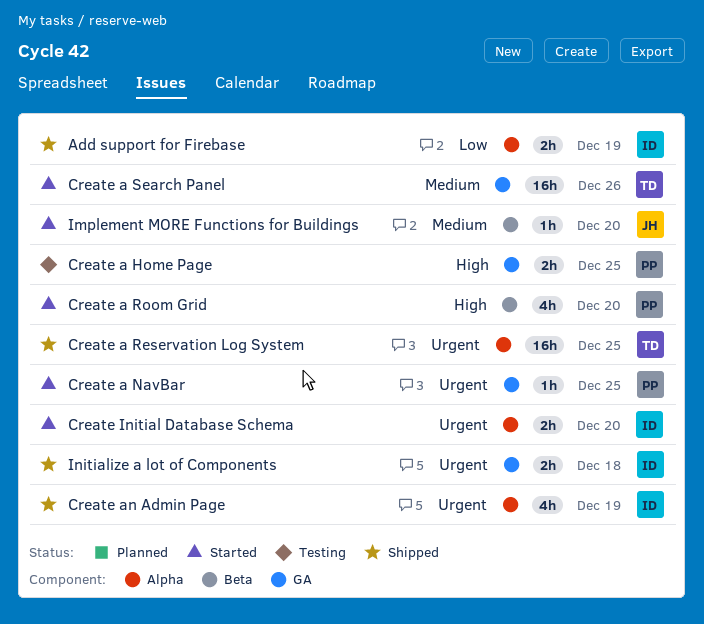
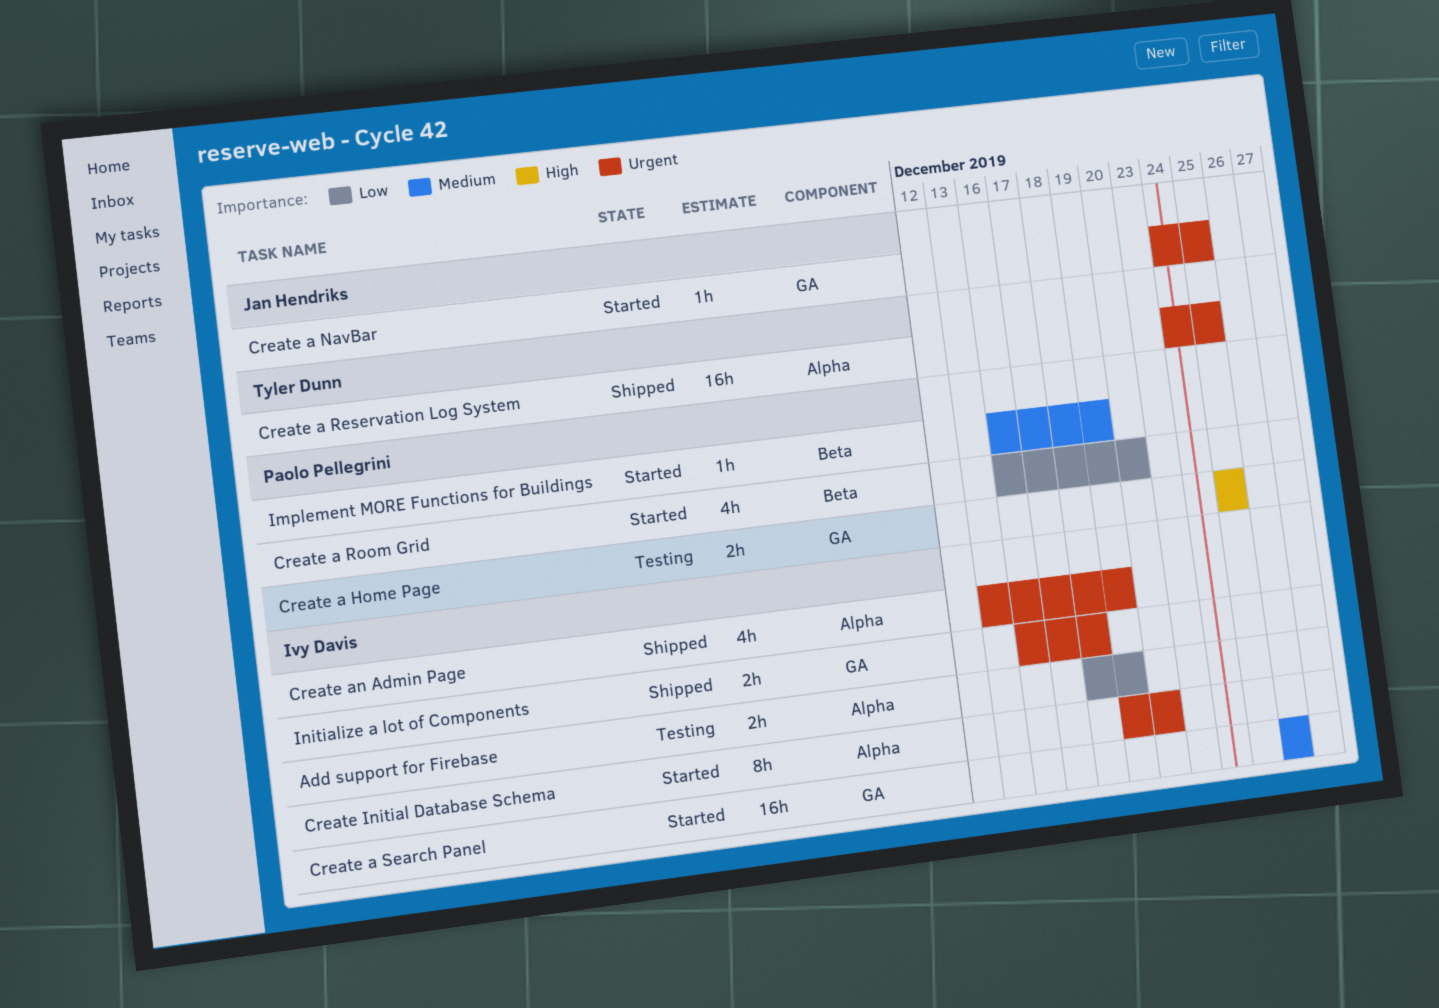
Add support for Firebase, status: Shipped -> Testing
Create a NavBar, owner: Paolo Pellegrini -> Jan Hendriks
Create a Room Grid, priority: High -> Low
Create a Search Panel, owner: Tyler Dunn -> Ivy Davis
Create Initial Database Schema, estimate: 2h -> 8h
Implement MORE Functions for Buildings, owner: Jan Hendriks -> Paolo Pellegrini
Implement MORE Functions for Buildings, due: Dec 20 -> Dec 19

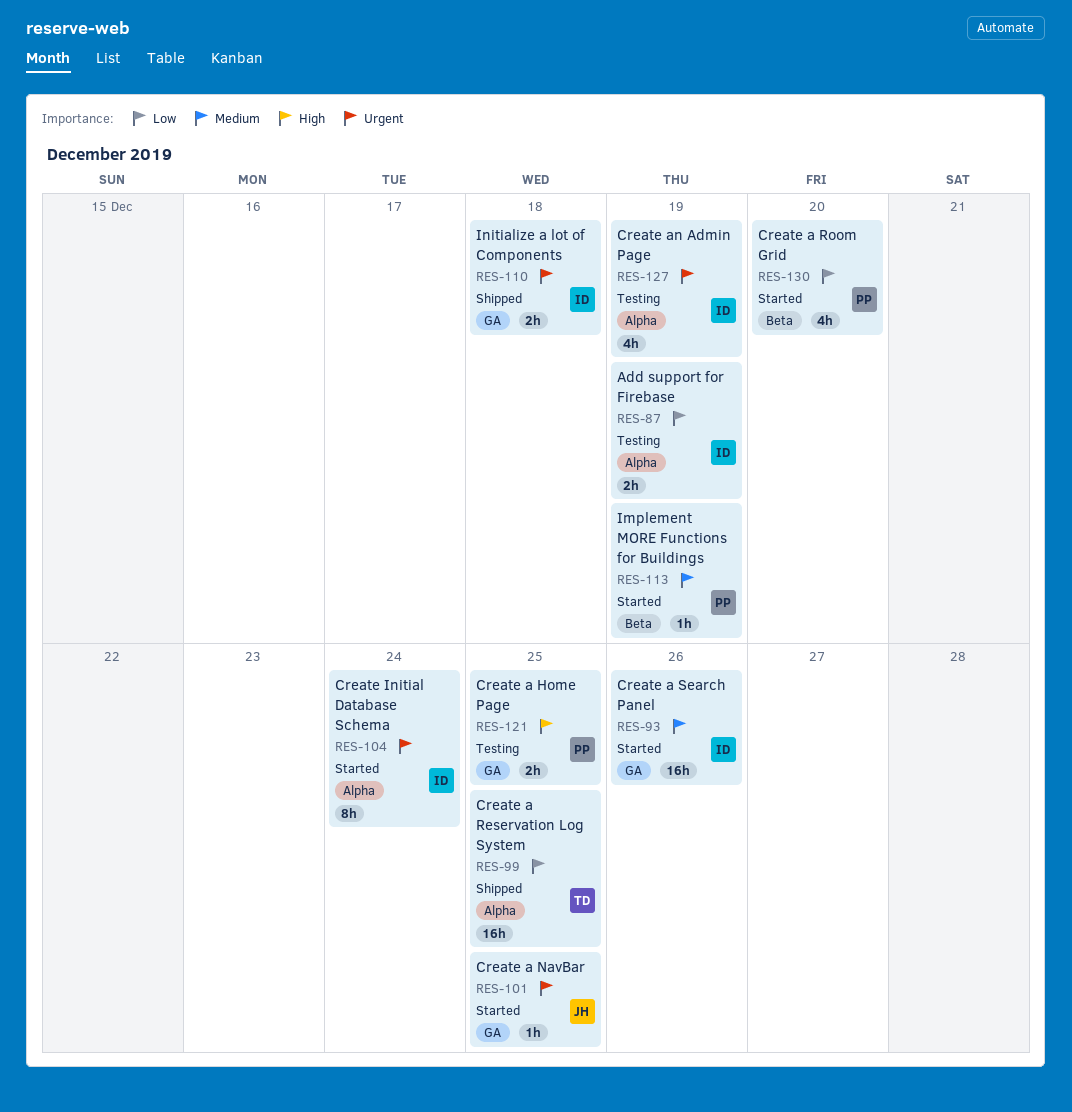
Create a Reservation Log System, priority: Urgent -> Low
Create an Admin Page, status: Shipped -> Testing
Create Initial Database Schema, due: Dec 20 -> Dec 24

